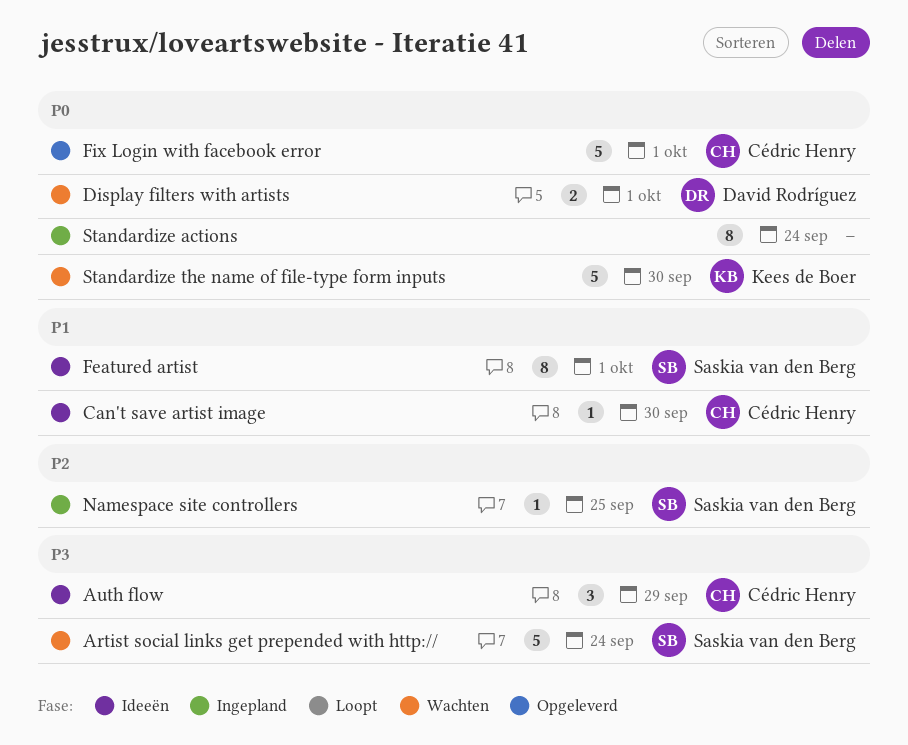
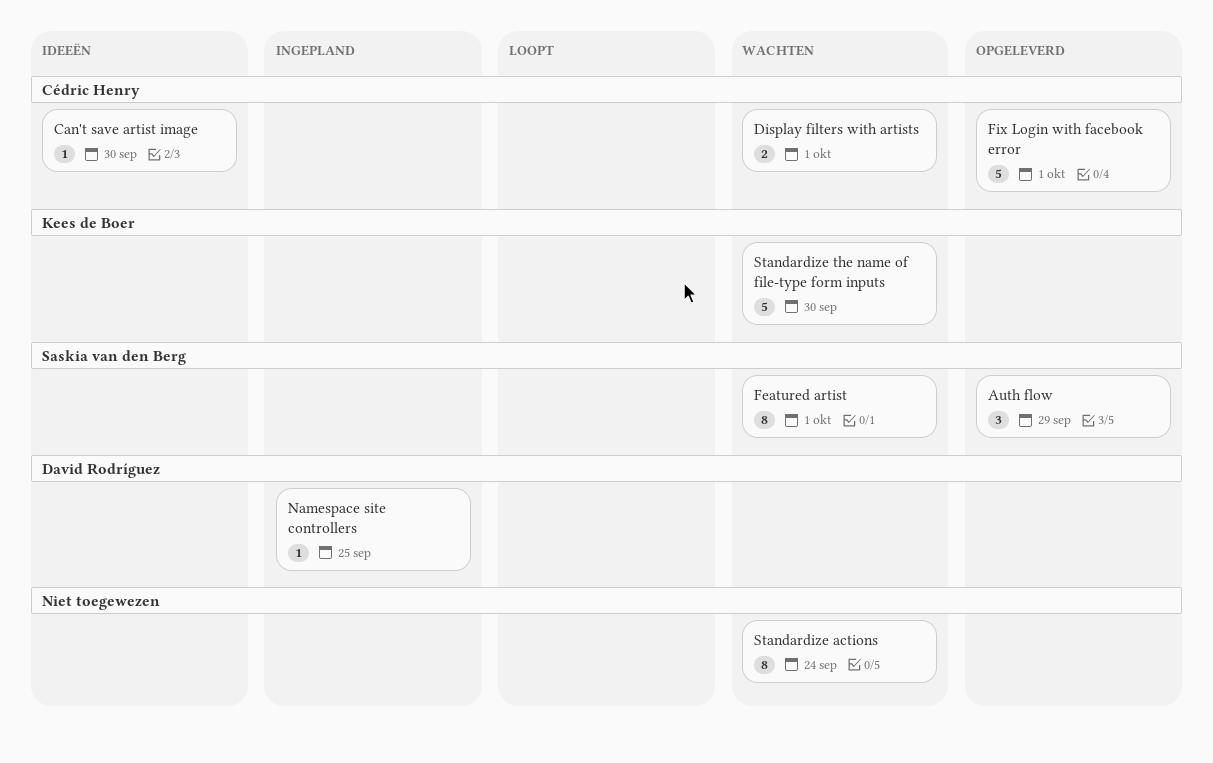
Artist social links get prepended with http://: present -> none
Auth flow, status: Ideeën -> Opgeleverd
Auth flow, owner: Cédric Henry -> Saskia van den Berg
Display filters with artists, owner: David Rodríguez -> Cédric Henry
Featured artist, status: Ideeën -> Wachten
Namespace site controllers, owner: Saskia van den Berg -> David Rodríguez
Standardize actions, status: Ingepland -> Wachten

